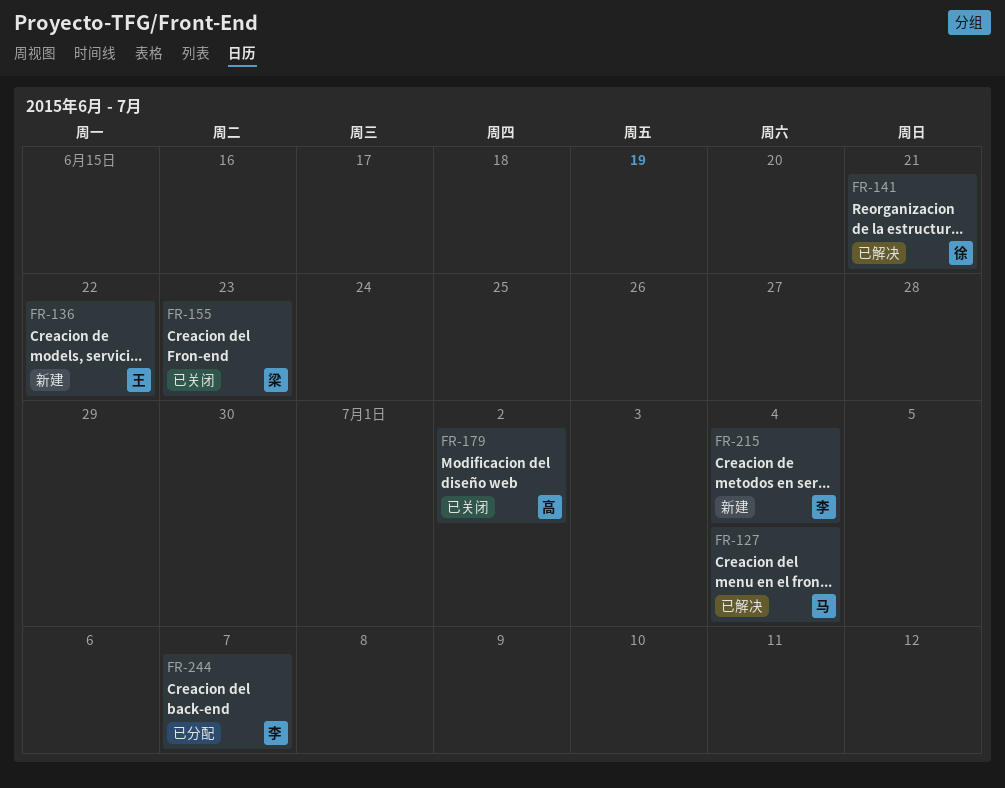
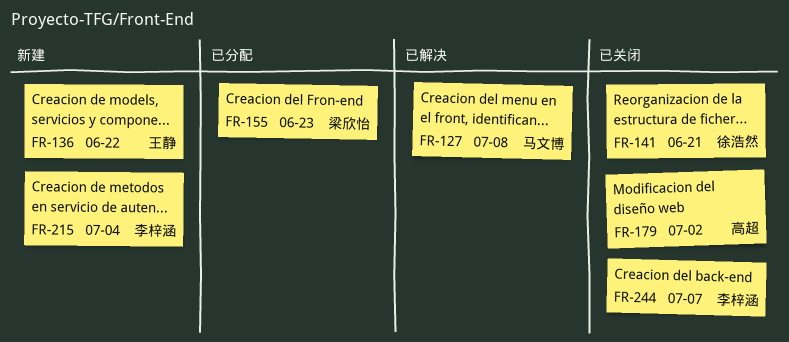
FR-127, due: Jul 4 -> Jul 8
FR-141, status: 已解决 -> 已关闭
FR-155, status: 已关闭 -> 已分配
FR-244, status: 已分配 -> 已关闭

